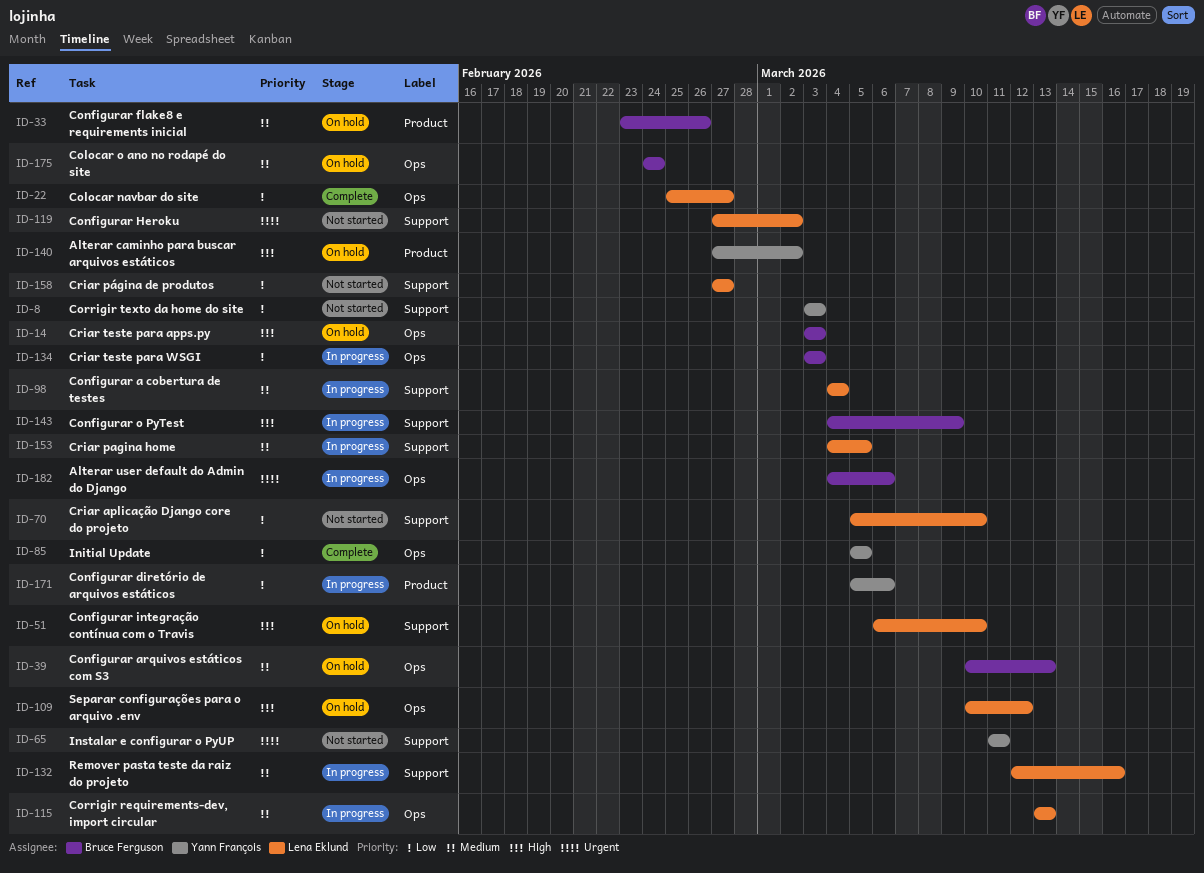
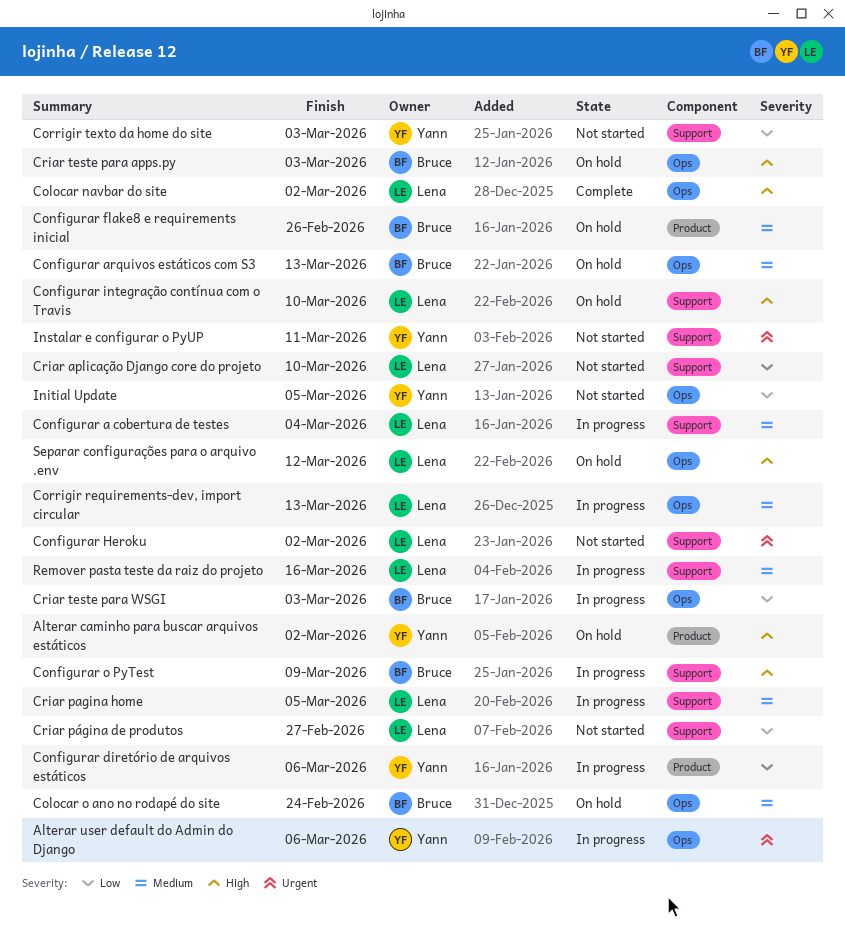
Alterar user default do Admin do Django, owner: Bruce Ferguson -> Yann François
Colocar navbar do site, priority: Low -> High
Colocar navbar do site, due: Feb 27 -> Mar 2
Initial Update, status: Complete -> Not started

